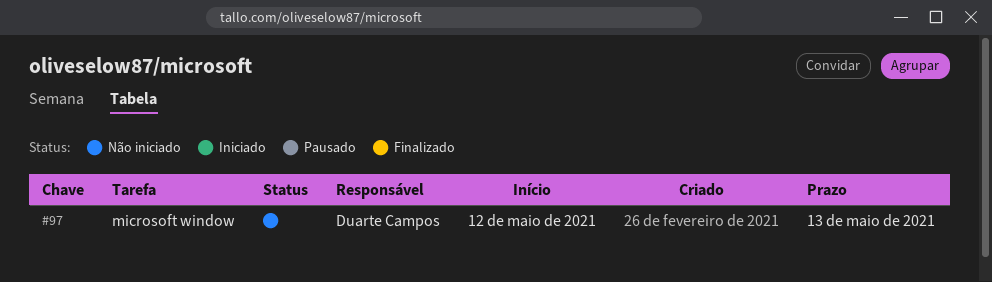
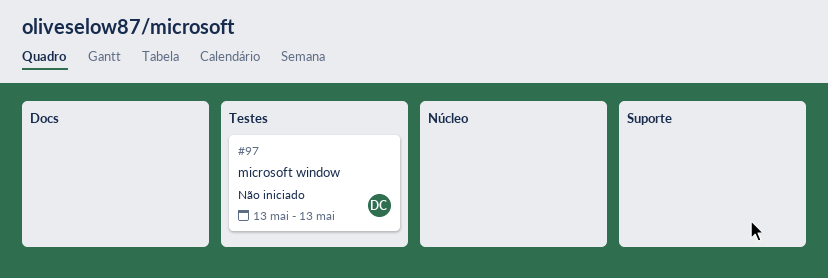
#97, start: May 12 -> May 13

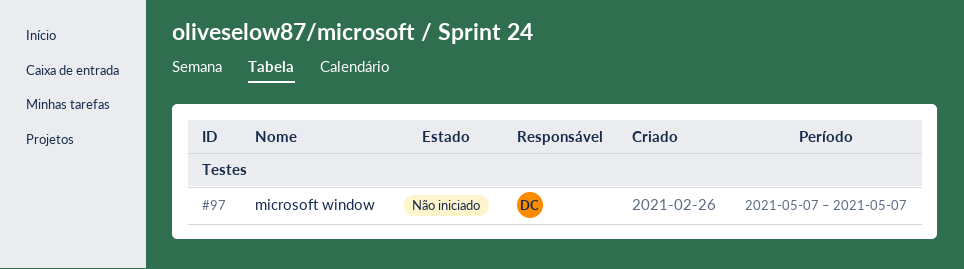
#97, start: May 13 -> May 7
#97, due: May 13 -> May 7

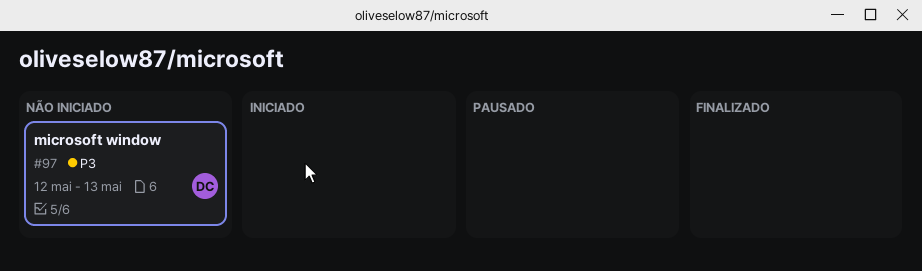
#97, start: May 7 -> May 12
#97, due: May 7 -> May 13

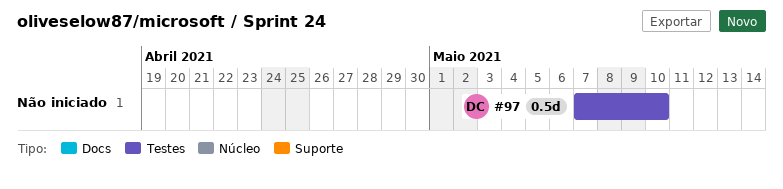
#97, start: May 12 -> May 7
#97, due: May 13 -> May 10

